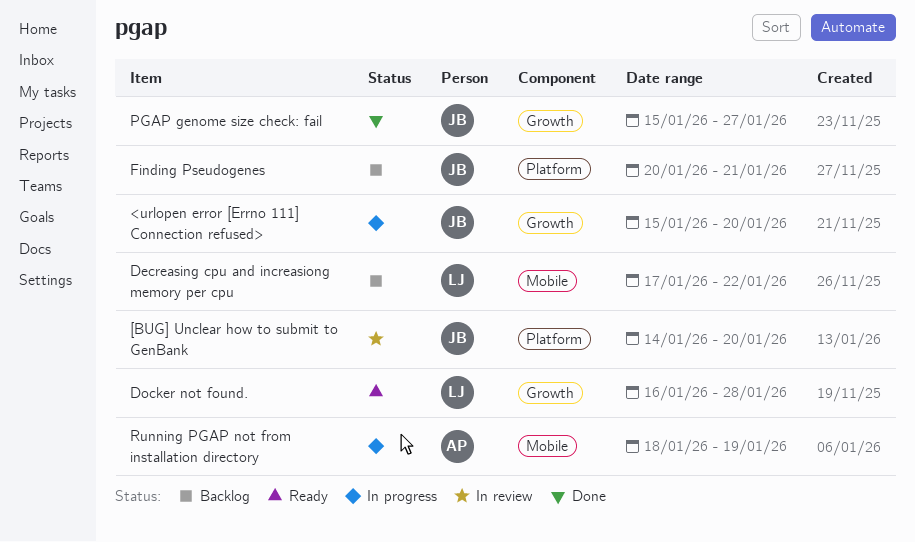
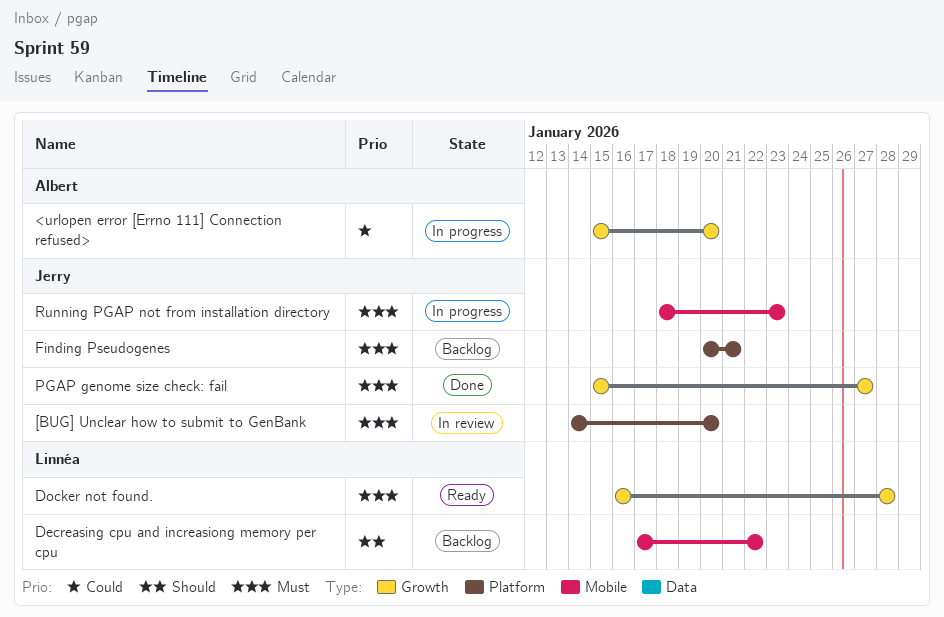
<urlopen error [Errno 111] Connection refused>, owner: Jerry -> Albert
Running PGAP not from installation directory, owner: Albert -> Jerry
Running PGAP not from installation directory, due: Jan 19 -> Jan 23

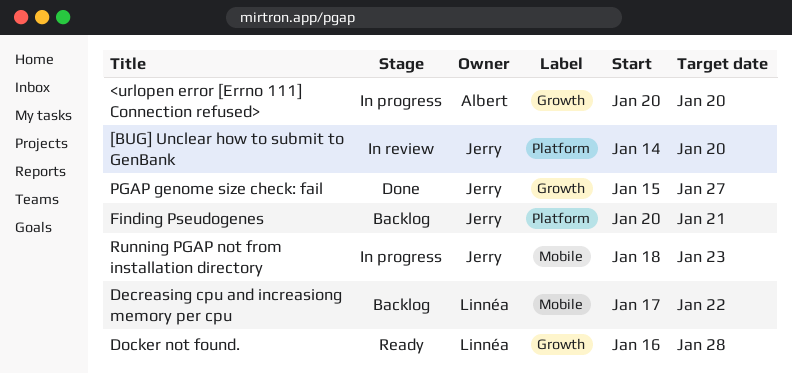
<urlopen error [Errno 111] Connection refused>, start: Jan 15 -> Jan 20

